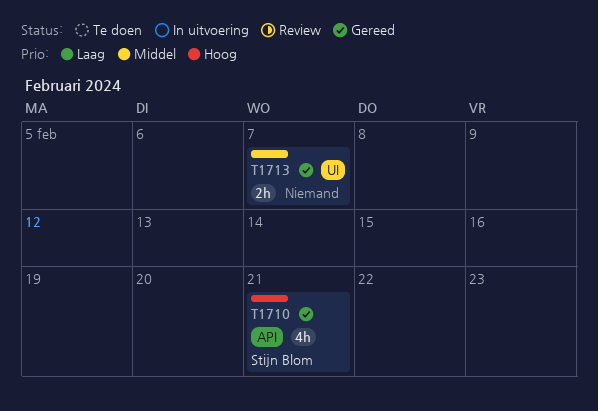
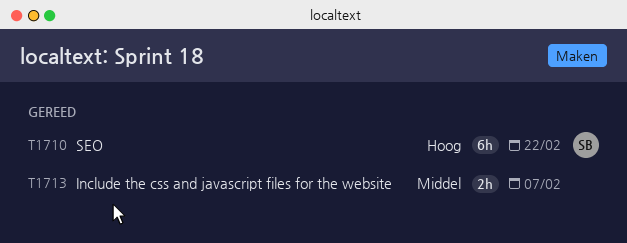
T1710, estimate: 4h -> 6h
T1710, due: Feb 21 -> Feb 22

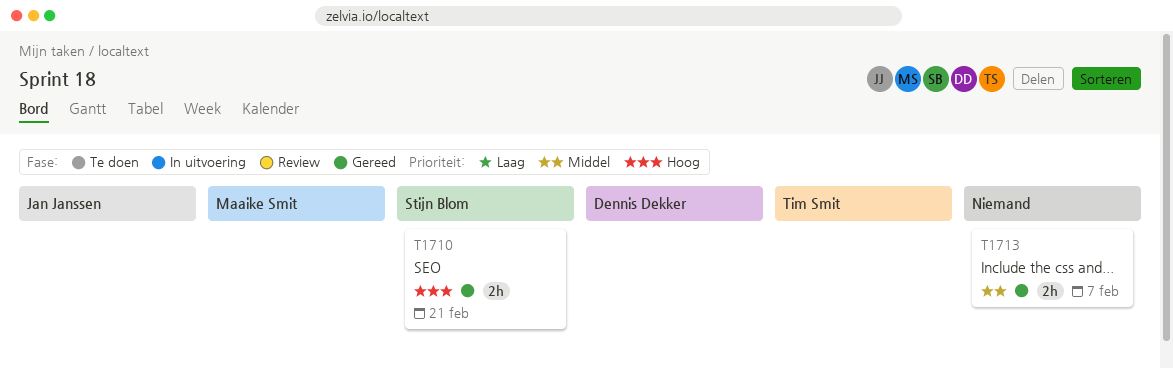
T1710, estimate: 6h -> 2h
T1710, due: Feb 22 -> Feb 21

